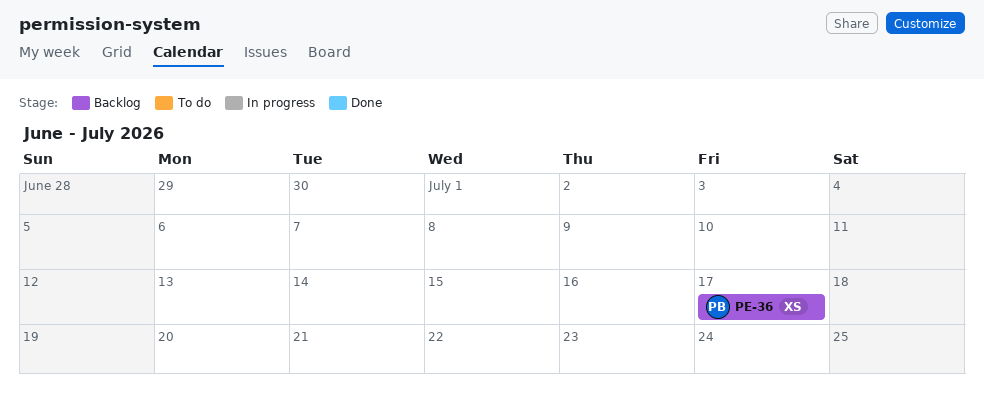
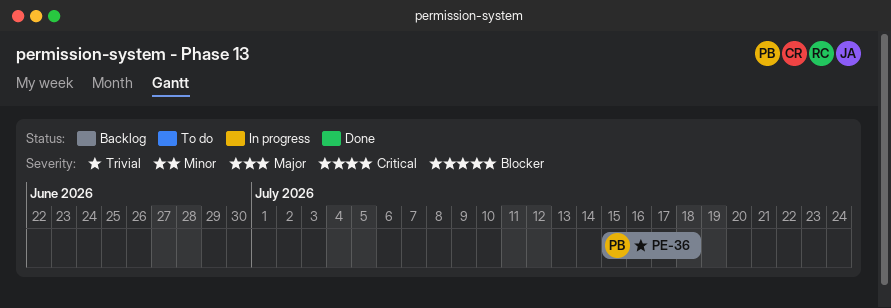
PE-36, start: Jul 17 -> Jul 15
PE-36, due: Jul 17 -> Jul 18

